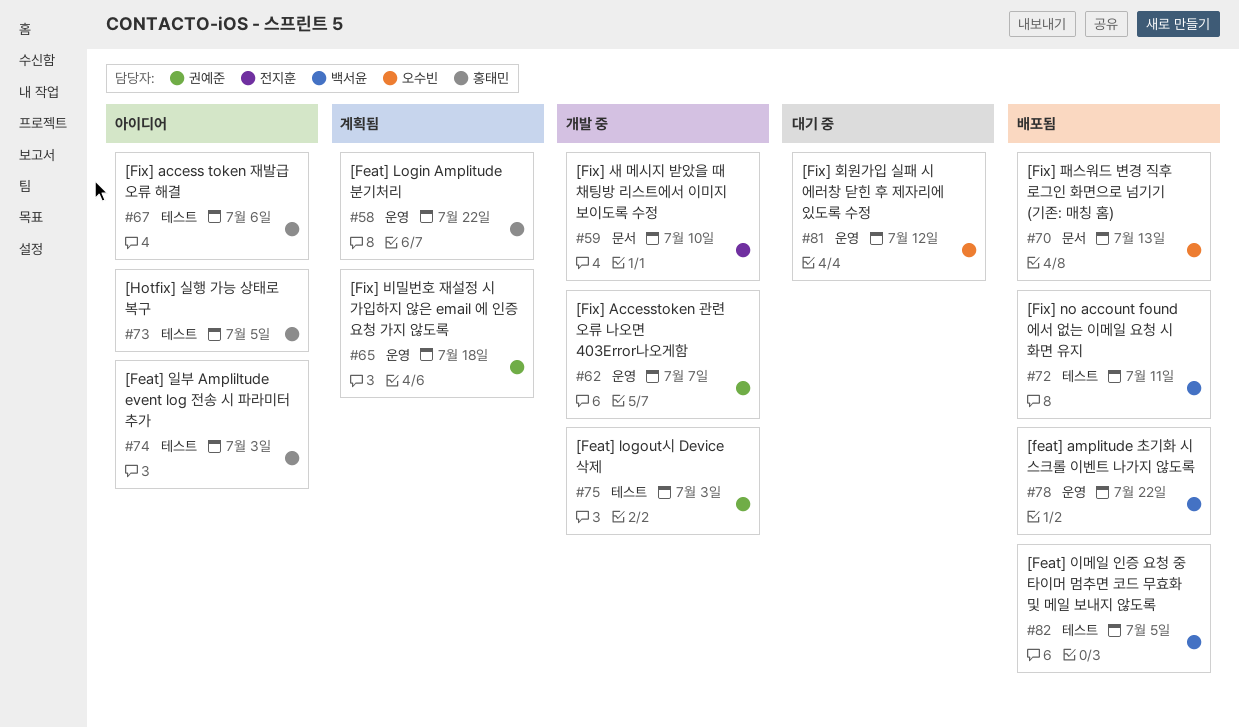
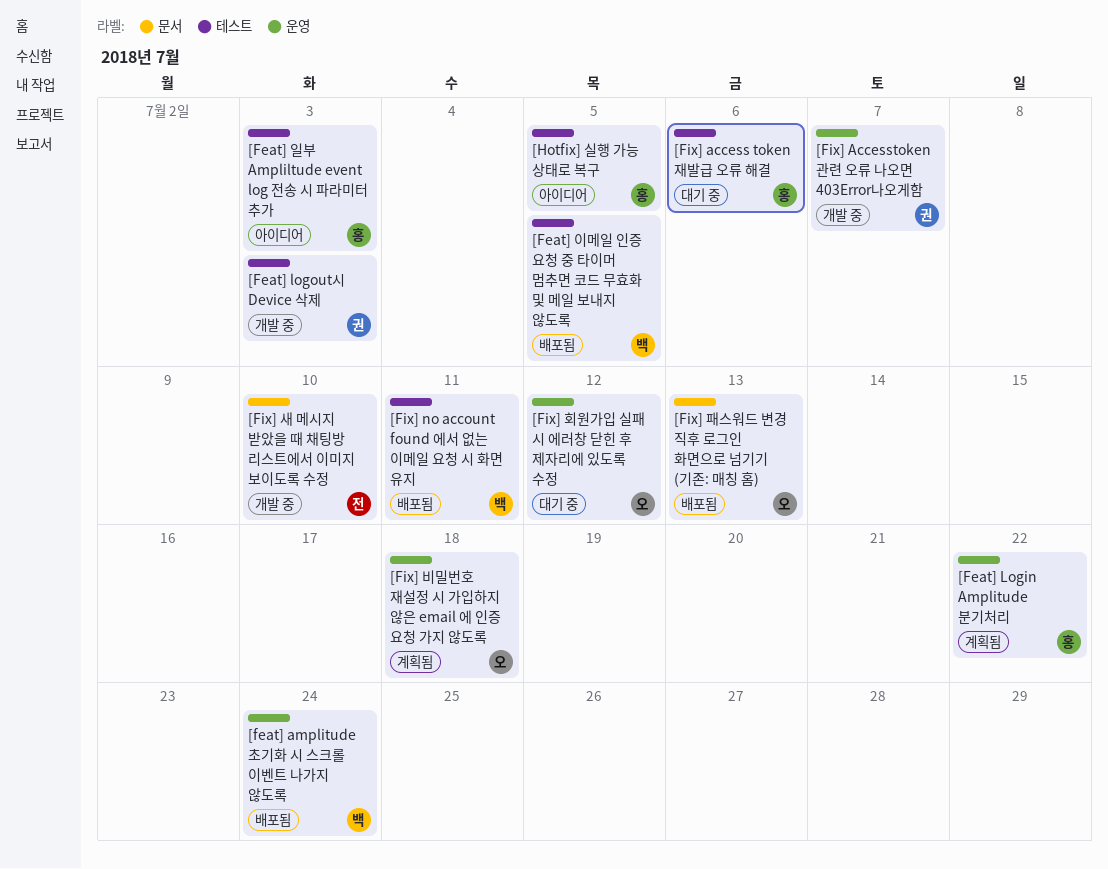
[feat] amplitude 초기화 시 스크롤 이벤트 나가지 않도록, due: Jul 22 -> Jul 24
[Fix] access token 재발급 오류 해결, status: 아이디어 -> 대기 중
[Fix] 비밀번호 재설정 시 가입하지 않은 email 에 인증 요청 가지 않도록, owner: 권예준 -> 오수빈

